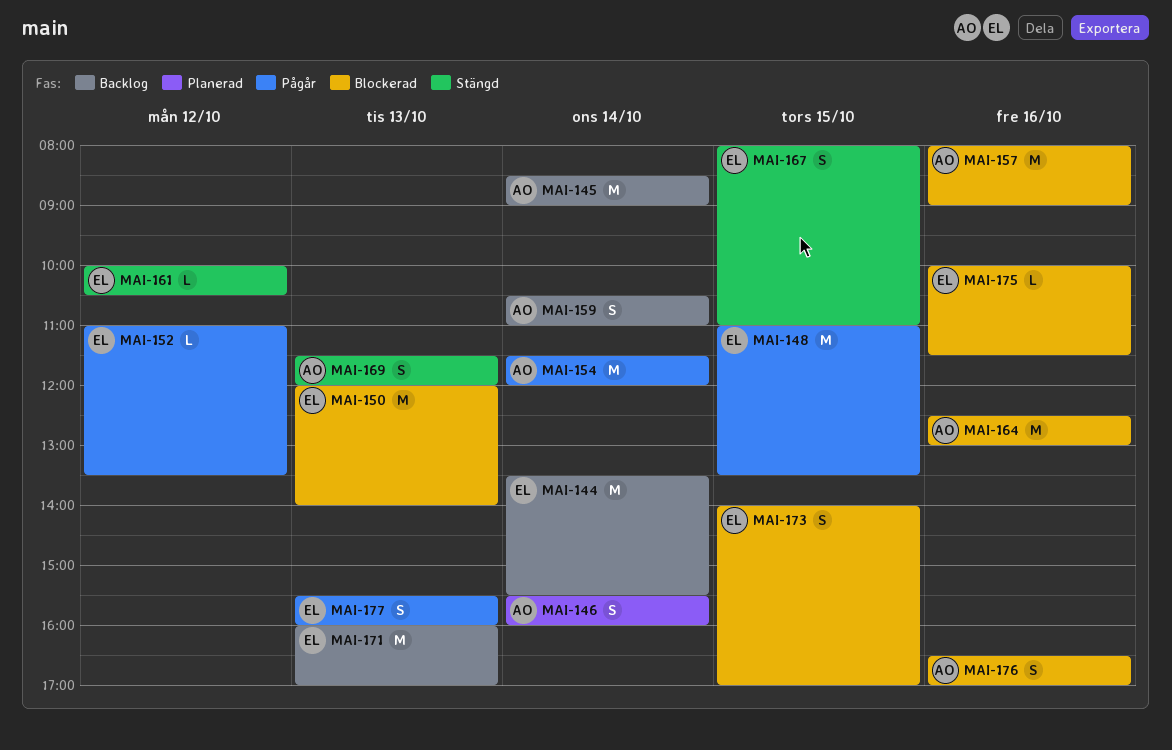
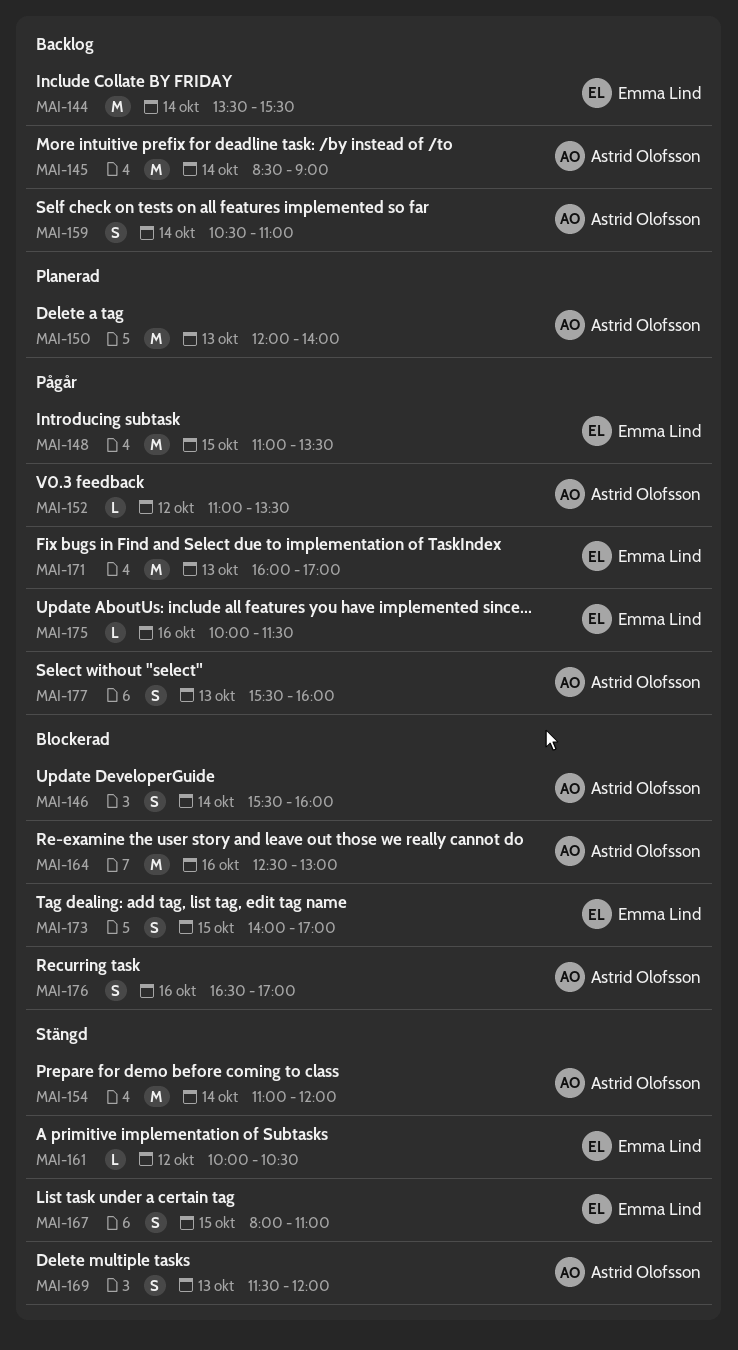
MAI-146, status: Planerad -> Blockerad
MAI-150, status: Blockerad -> Planerad
MAI-150, owner: Emma Lind -> Astrid Olofsson
MAI-152, owner: Emma Lind -> Astrid Olofsson
MAI-154, status: Pågår -> Stängd
MAI-154, begins: 11:30 -> 11:00
MAI-157: present -> none
MAI-171, status: Backlog -> Pågår
MAI-175, status: Blockerad -> Pågår
MAI-177, owner: Emma Lind -> Astrid Olofsson

